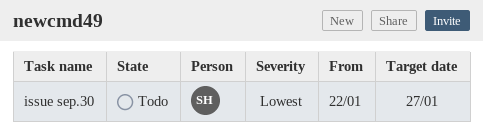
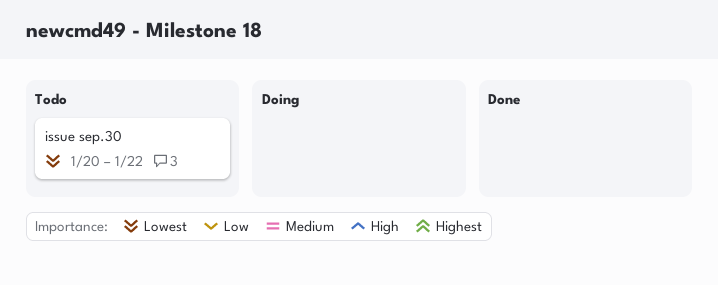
issue sep.30, start: Jan 22 -> Jan 20
issue sep.30, due: Jan 27 -> Jan 22

